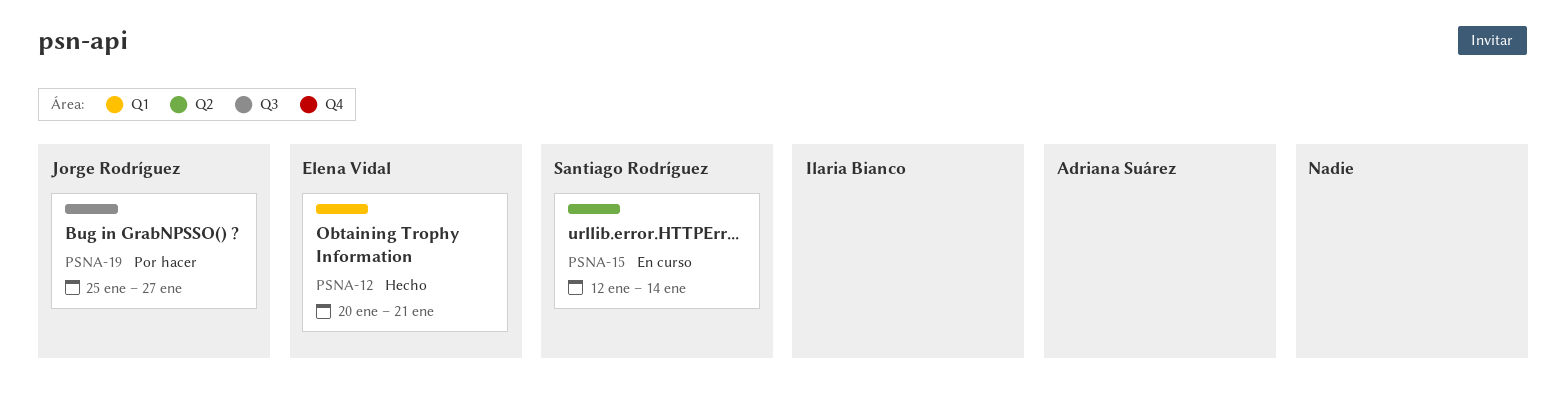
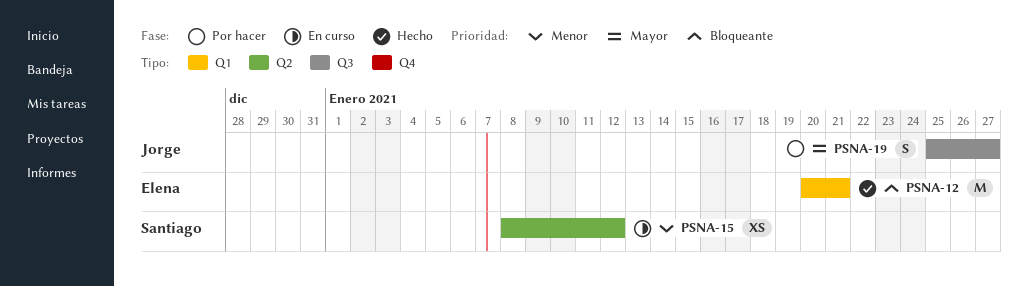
PSNA-15, start: Jan 12 -> Jan 8
PSNA-15, due: Jan 14 -> Jan 12

